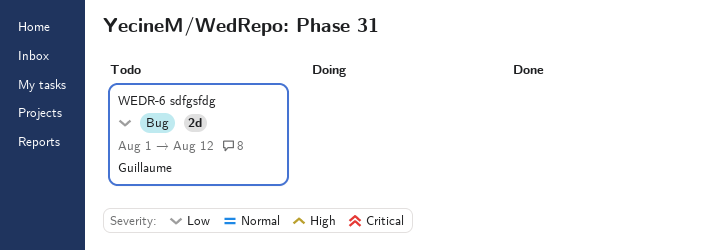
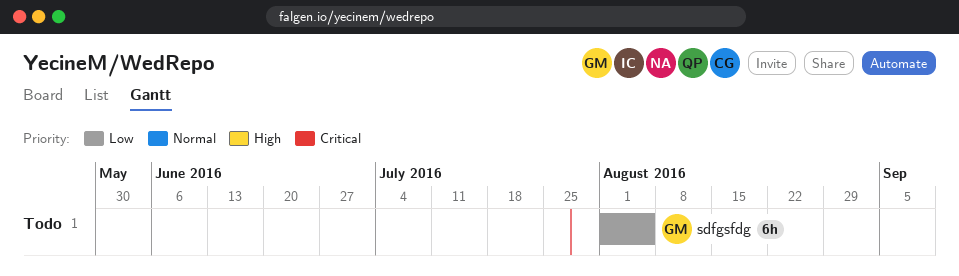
sdfgsfdg, estimate: 2d -> 6h
sdfgsfdg, due: Aug 12 -> Aug 5

